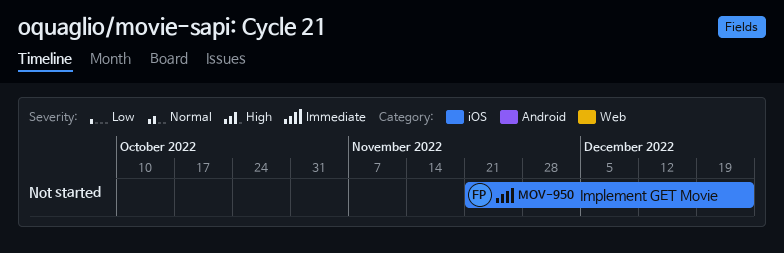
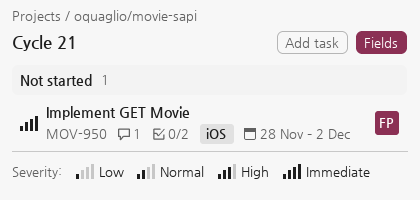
MOV-950, start: Nov 21 -> Nov 28
MOV-950, due: Dec 23 -> Dec 2

